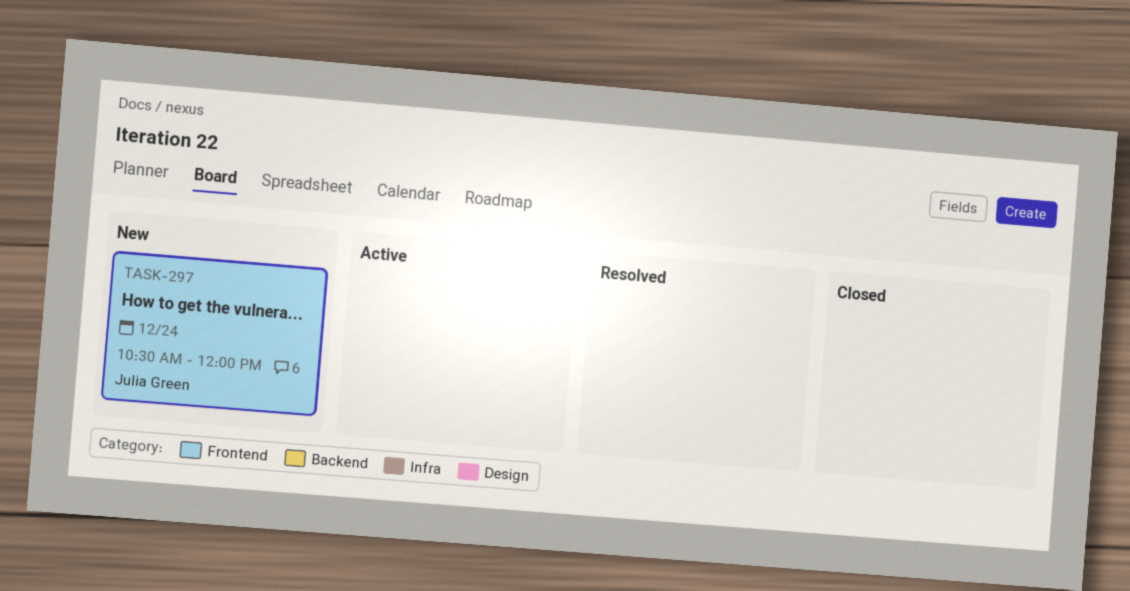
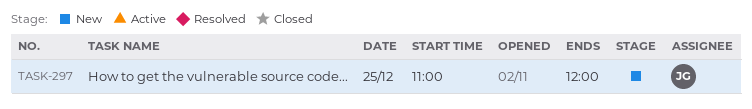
TASK-297, day: Dec 24 -> Dec 25
TASK-297, begins: 10:30 -> 11:00

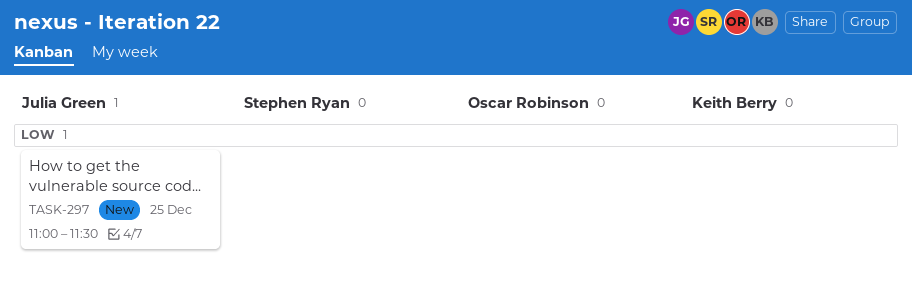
TASK-297, ends: 12:00 -> 11:30

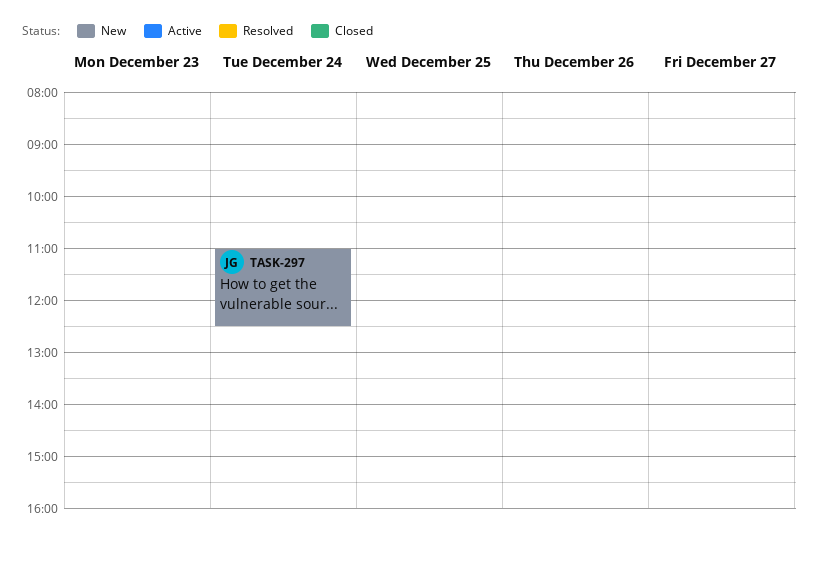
TASK-297, day: Dec 25 -> Dec 24
TASK-297, ends: 11:30 -> 12:30

